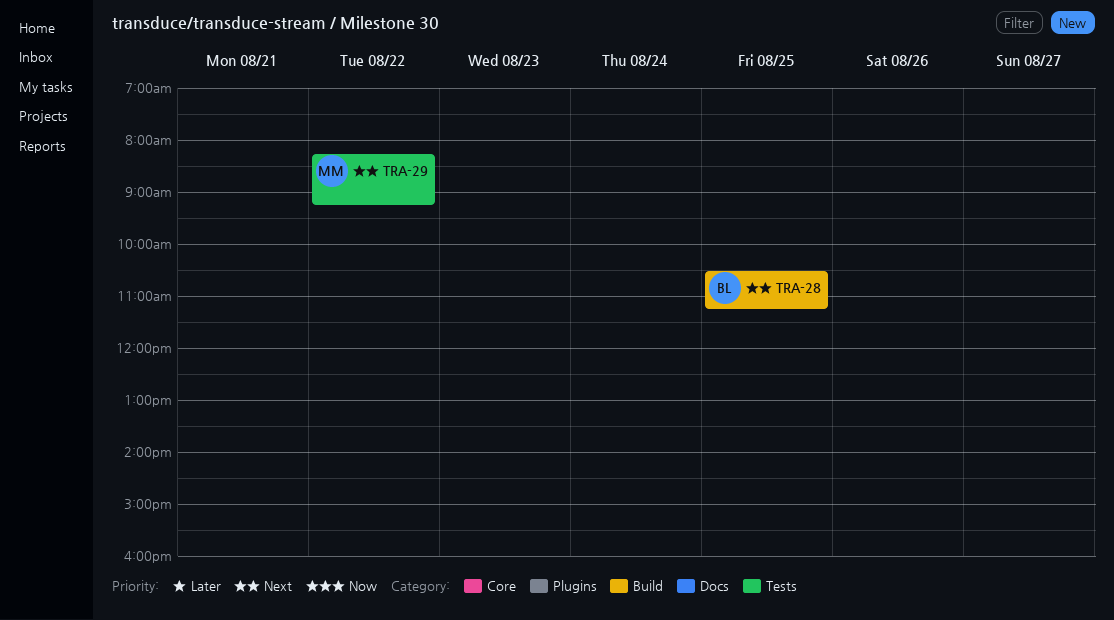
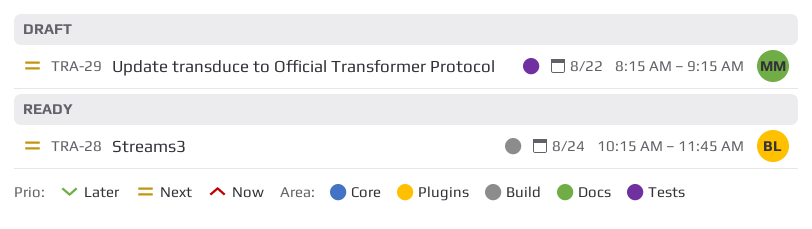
TRA-28, day: Aug 25 -> Aug 24
TRA-28, begins: 10:30 -> 10:15
TRA-28, ends: 11:15 -> 11:45

